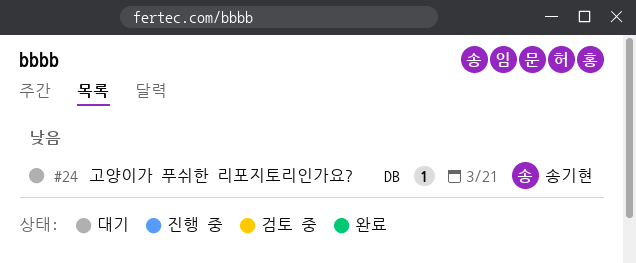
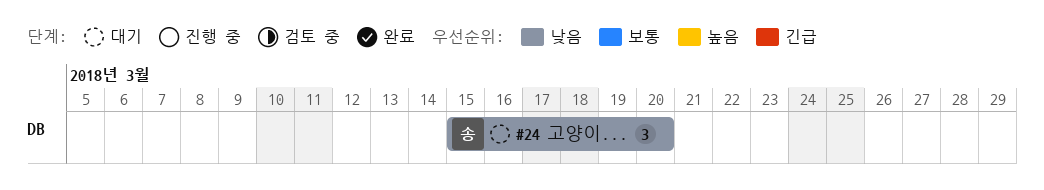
#24, estimate: 1 -> 3
#24, due: Mar 21 -> Mar 20

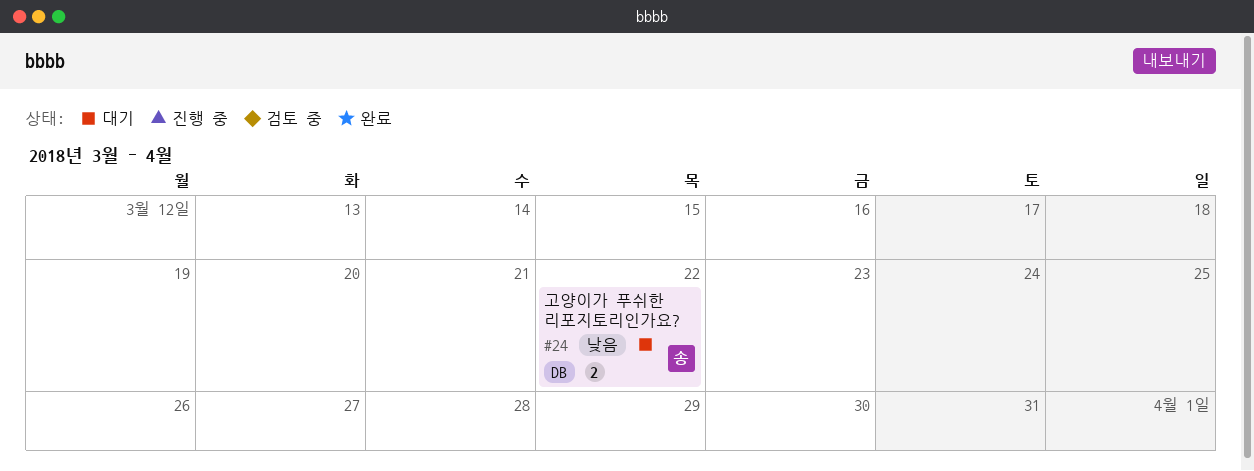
#24, estimate: 3 -> 2
#24, due: Mar 20 -> Mar 22

